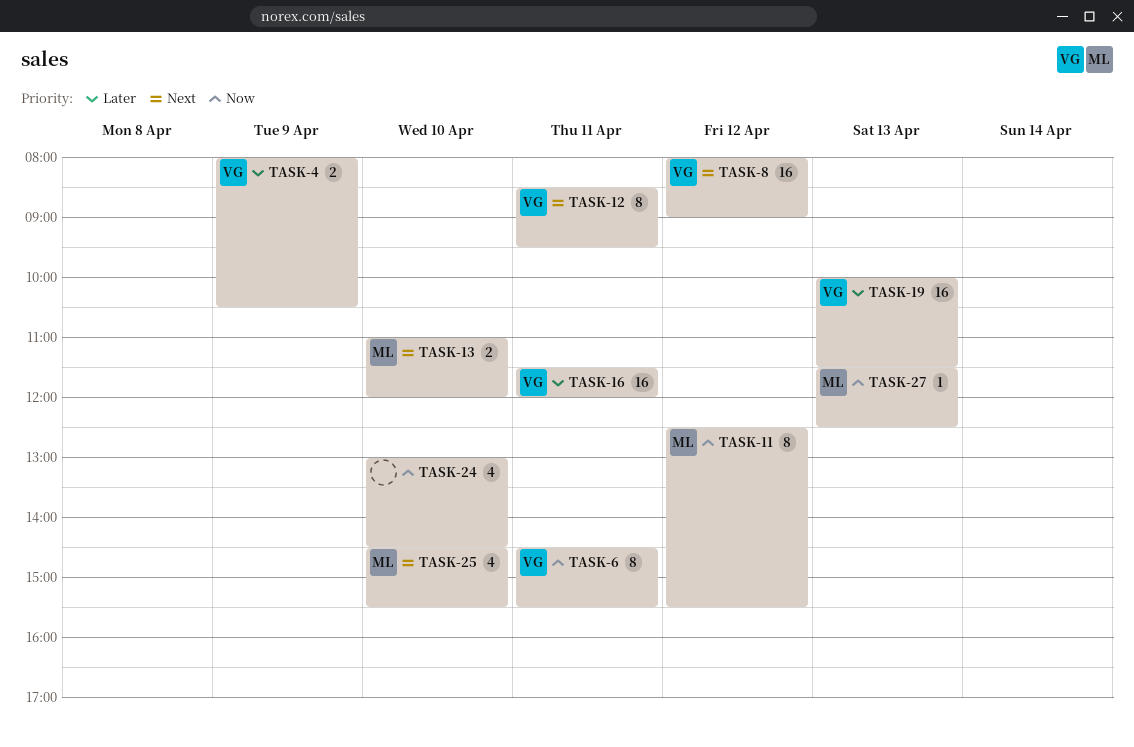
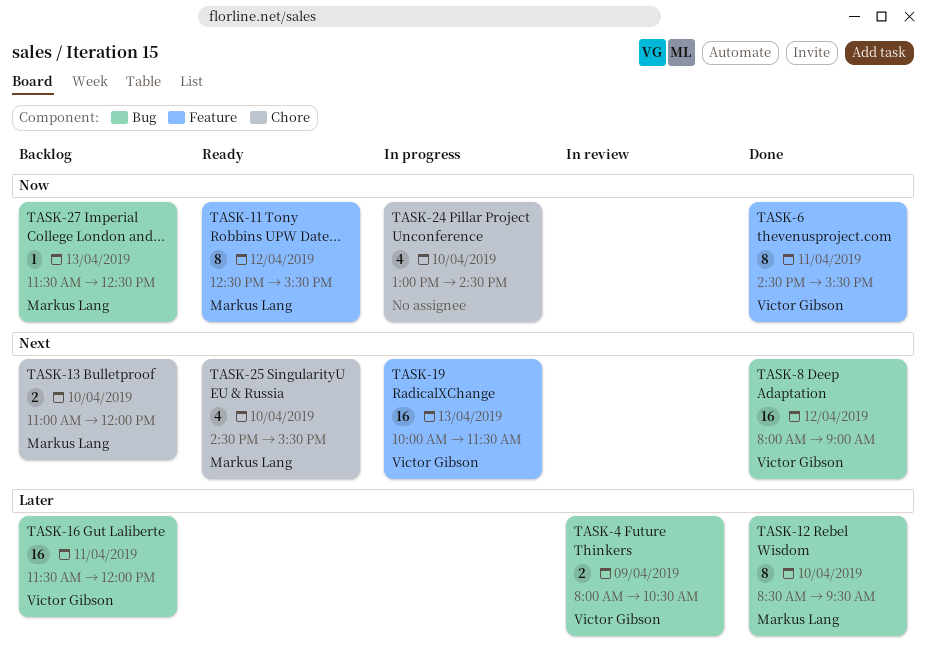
TASK-12, owner: Victor Gibson -> Markus Lang
TASK-12, priority: Next -> Later
TASK-12, day: Apr 11 -> Apr 10
TASK-19, priority: Later -> Next

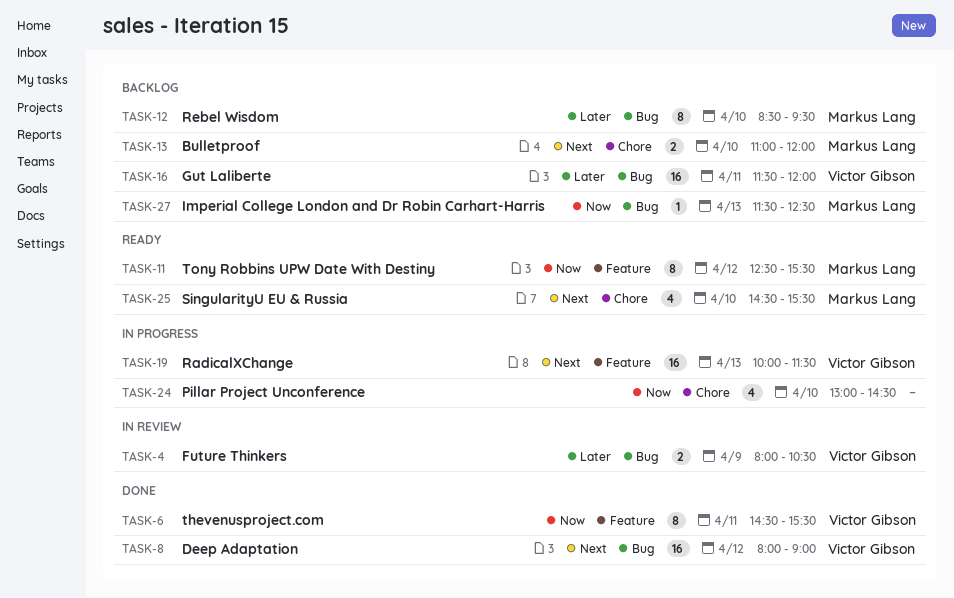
TASK-12, status: Done -> Backlog

